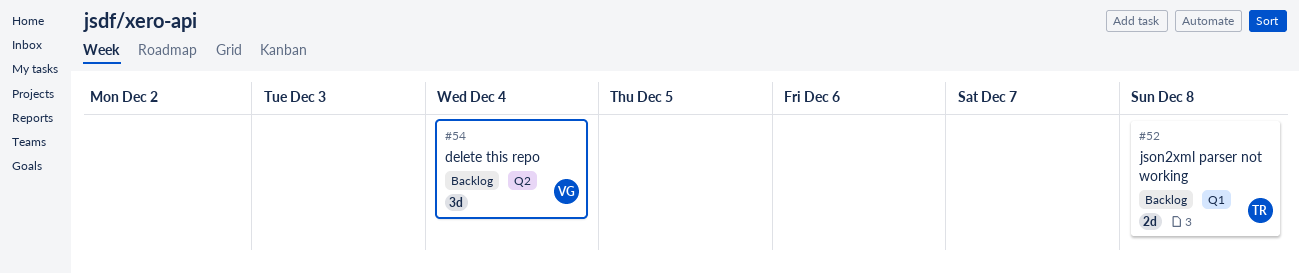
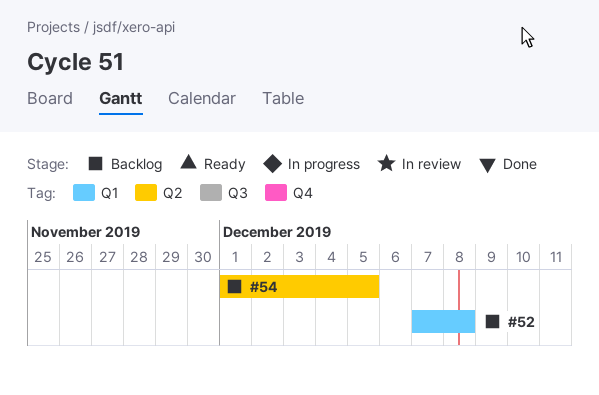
#54, due: Dec 4 -> Dec 5

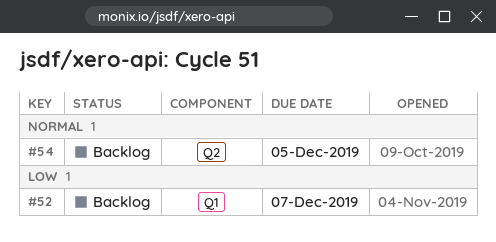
#52, due: Dec 8 -> Dec 7

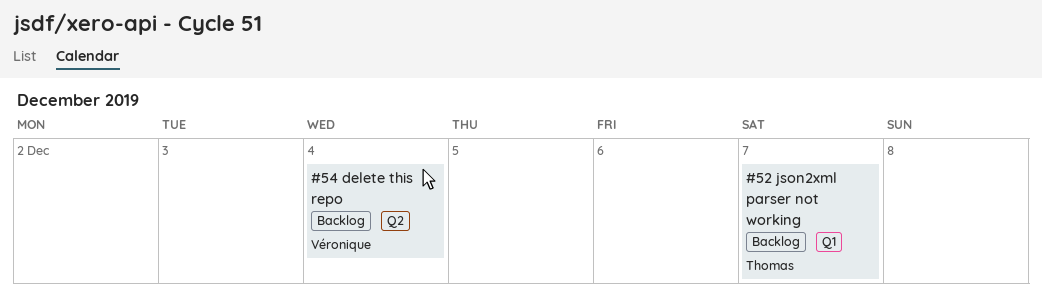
#54, due: Dec 5 -> Dec 4

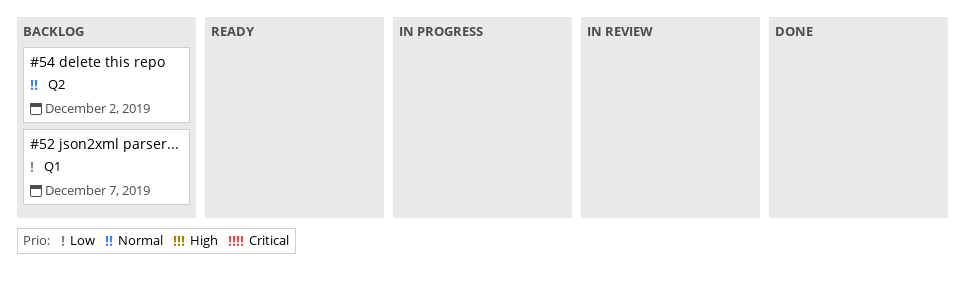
#54, due: Dec 4 -> Dec 2

